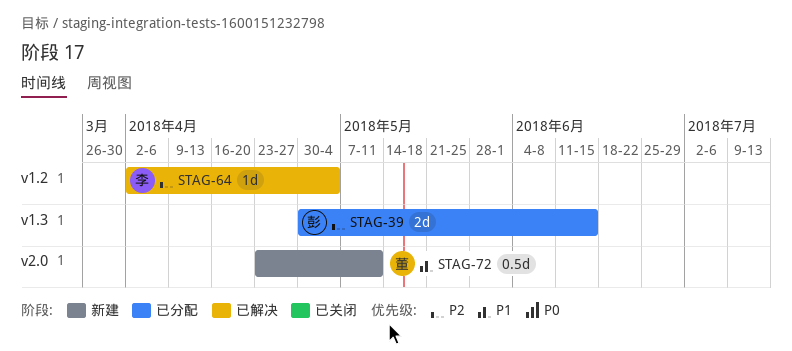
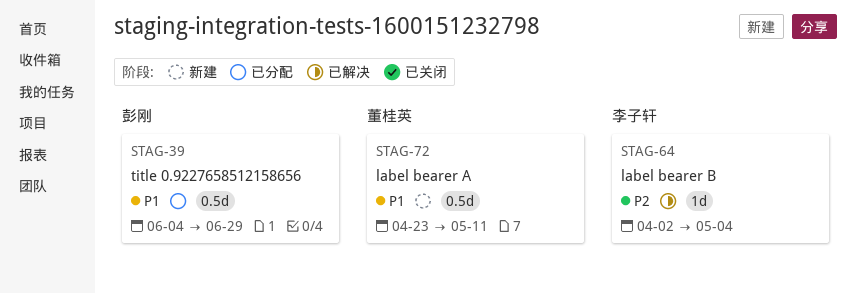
STAG-39, priority: P2 -> P1
STAG-39, estimate: 2d -> 0.5d
STAG-39, start: Apr 30 -> Jun 4
STAG-39, due: Jun 15 -> Jun 29

